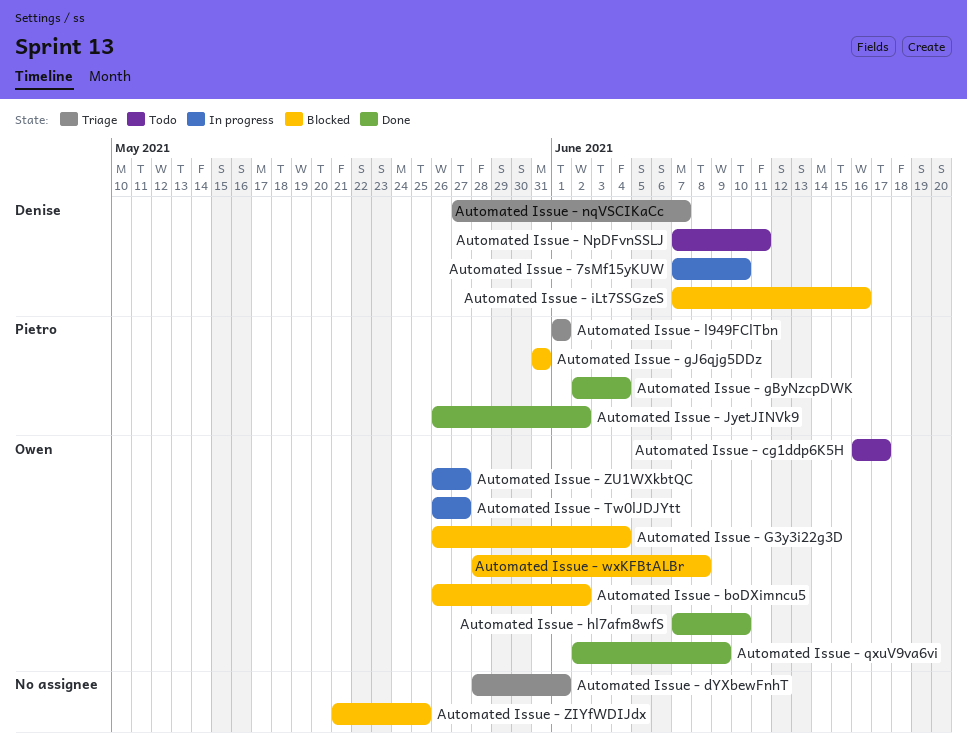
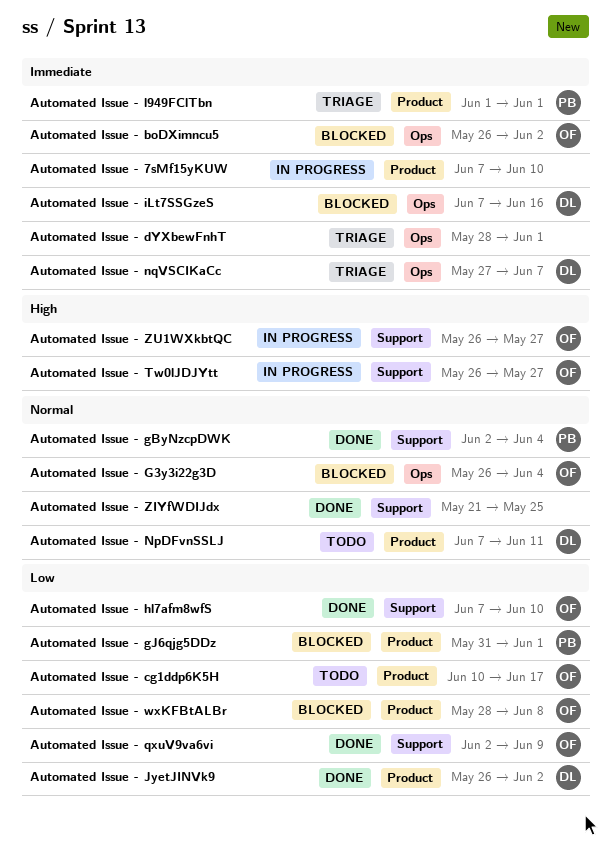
Automated Issue - 7sMf15yKUW, owner: Denise -> none
Automated Issue - cg1ddp6K5H, start: Jun 16 -> Jun 10
Automated Issue - gJ6qjg5DDz, due: May 31 -> Jun 1
Automated Issue - JyetJINVk9, owner: Pietro -> Denise
Automated Issue - ZIYfWDIJdx, status: Blocked -> Done

